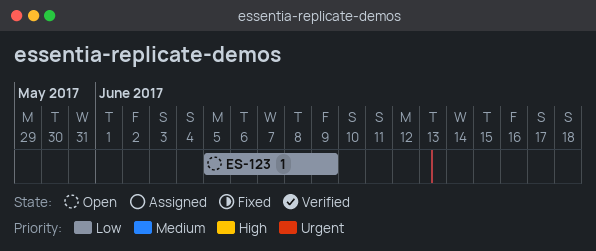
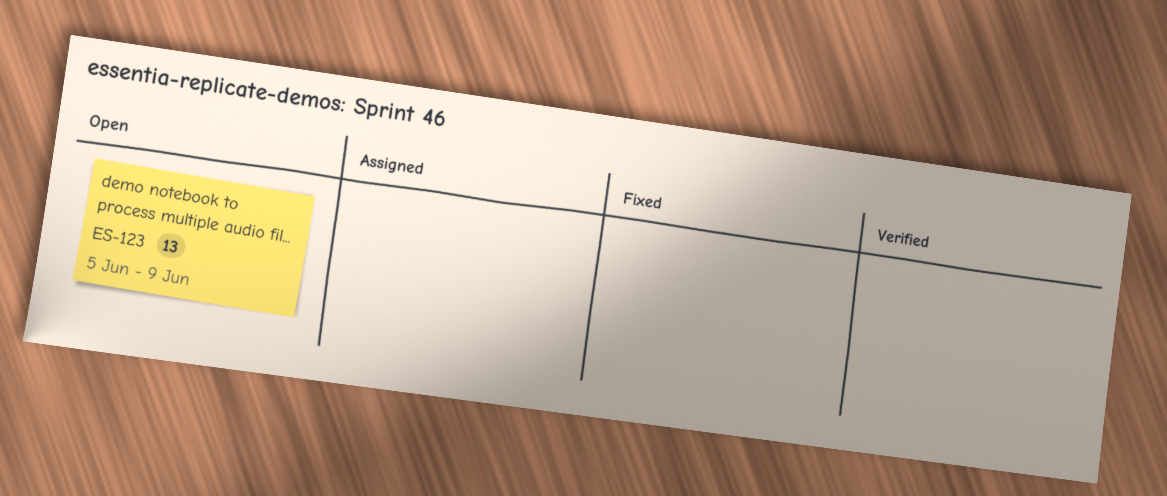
ES-123, estimate: 1 -> 13

